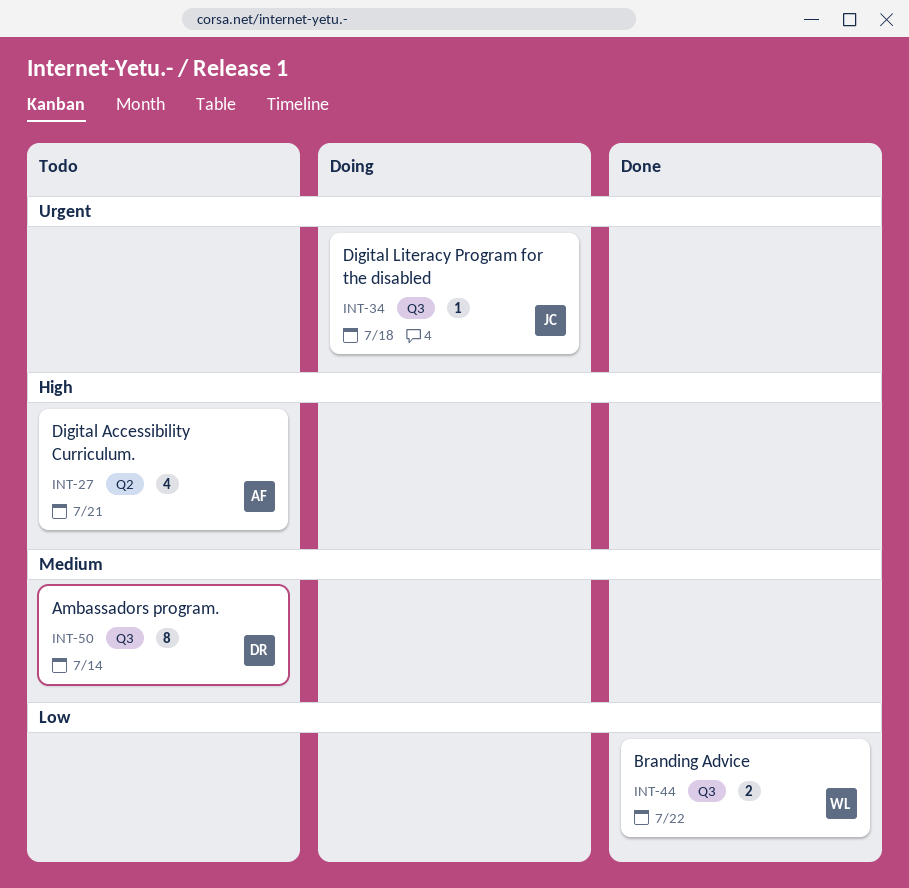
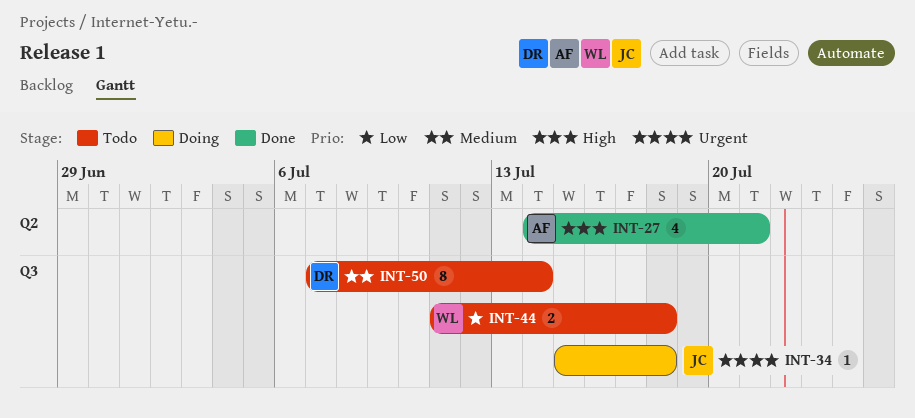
INT-27, status: Todo -> Done
INT-44, status: Done -> Todo
INT-44, due: Jul 22 -> Jul 18

